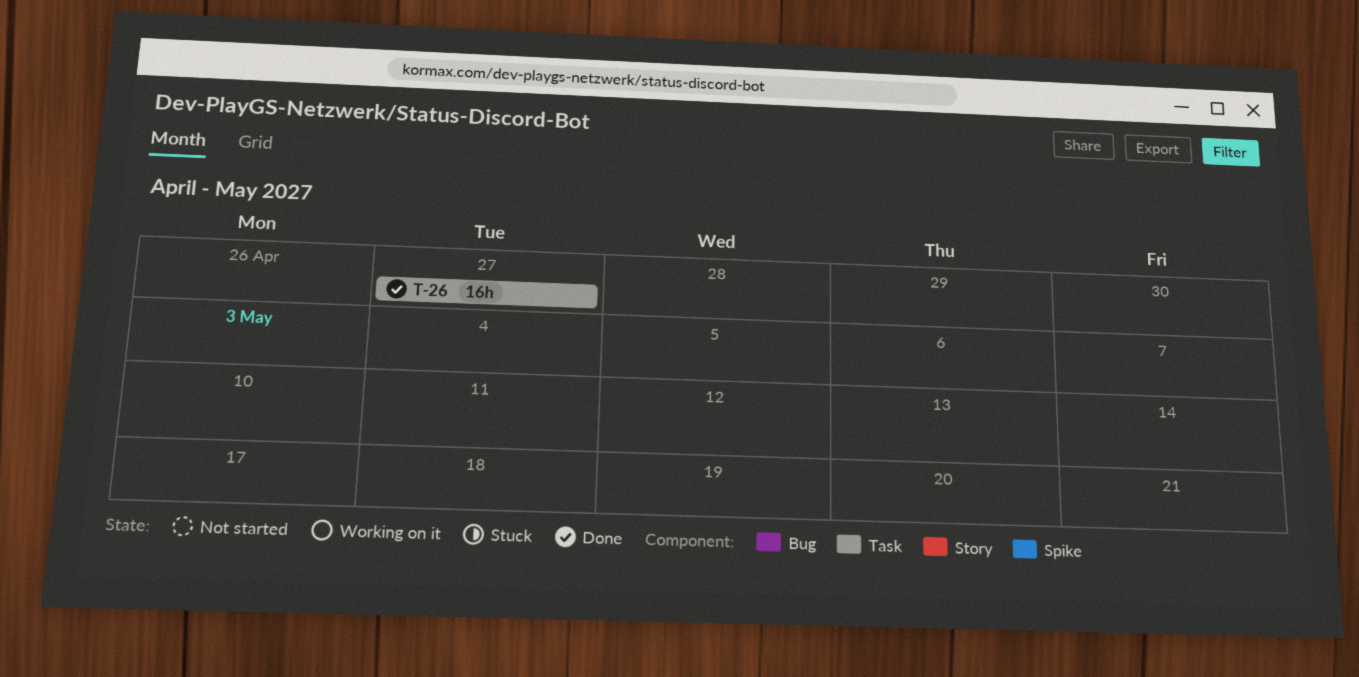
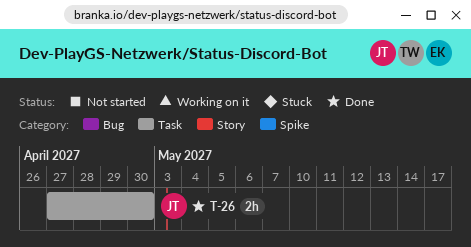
T-26, estimate: 16h -> 2h
T-26, due: Apr 27 -> Apr 30

